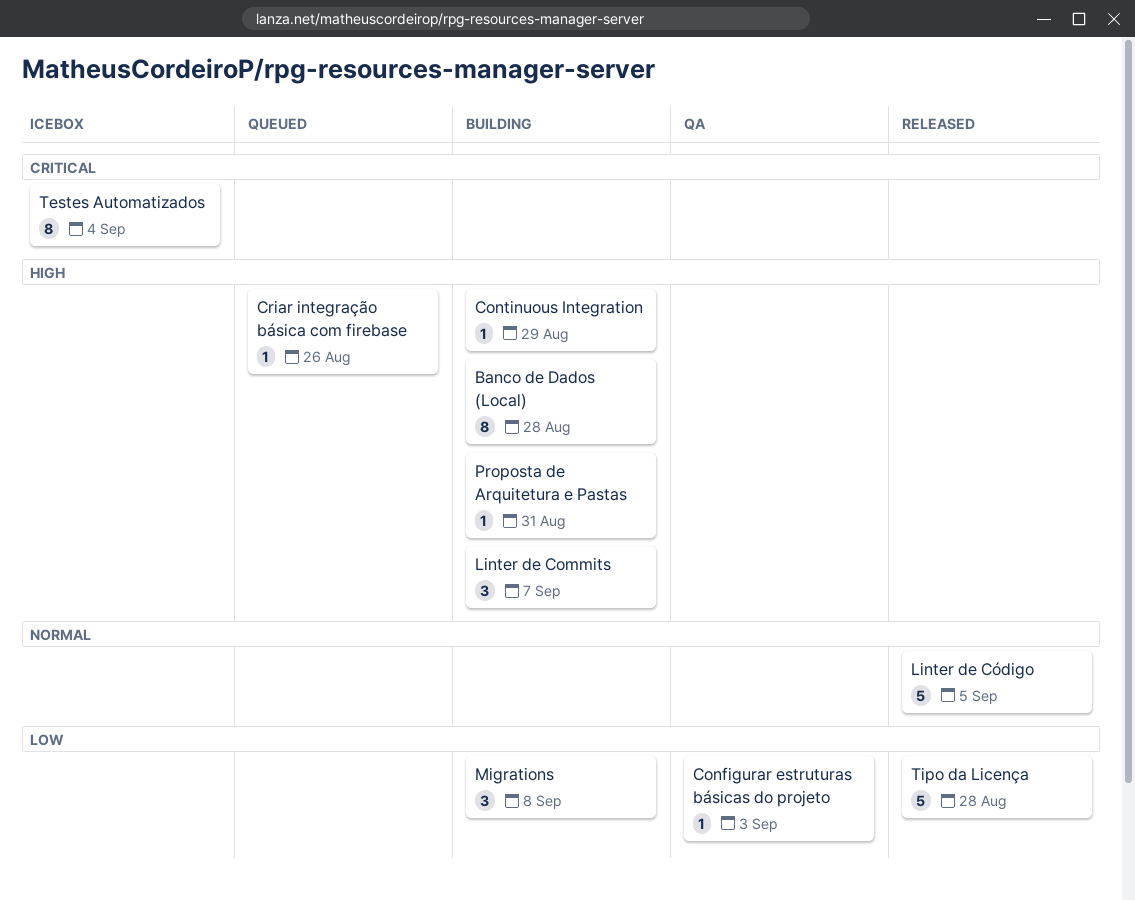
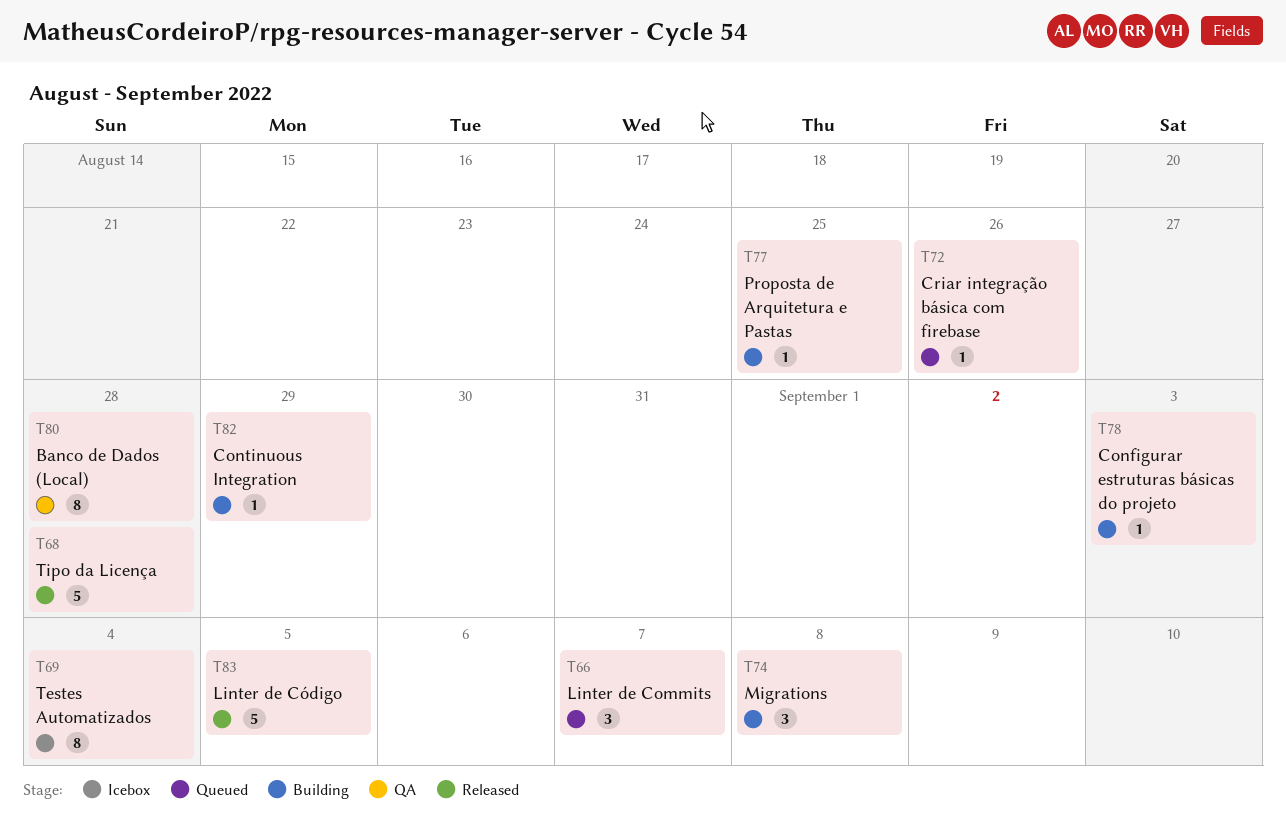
Banco de Dados (Local), status: Building -> QA
Configurar estruturas básicas do projeto, status: QA -> Building
Linter de Commits, status: Building -> Queued
Proposta de Arquitetura e Pastas, due: Aug 31 -> Aug 25

